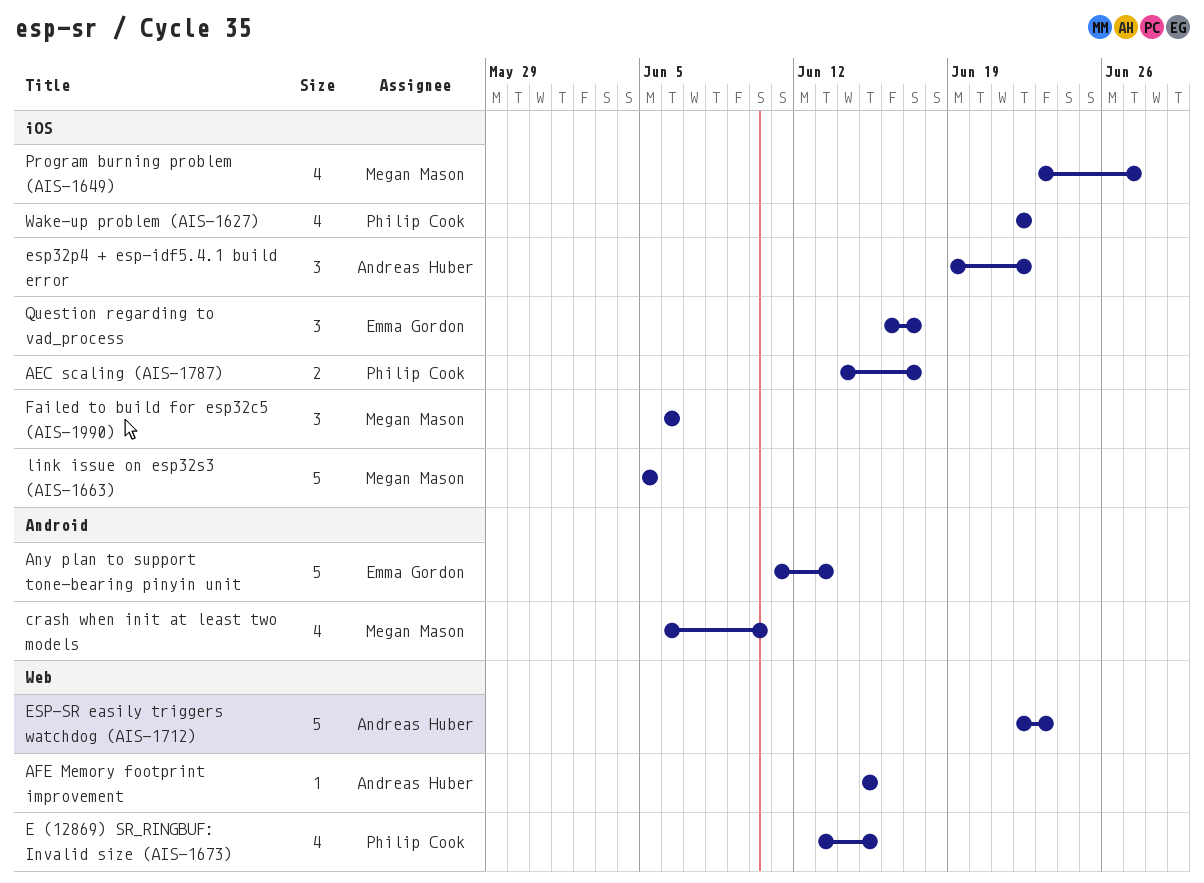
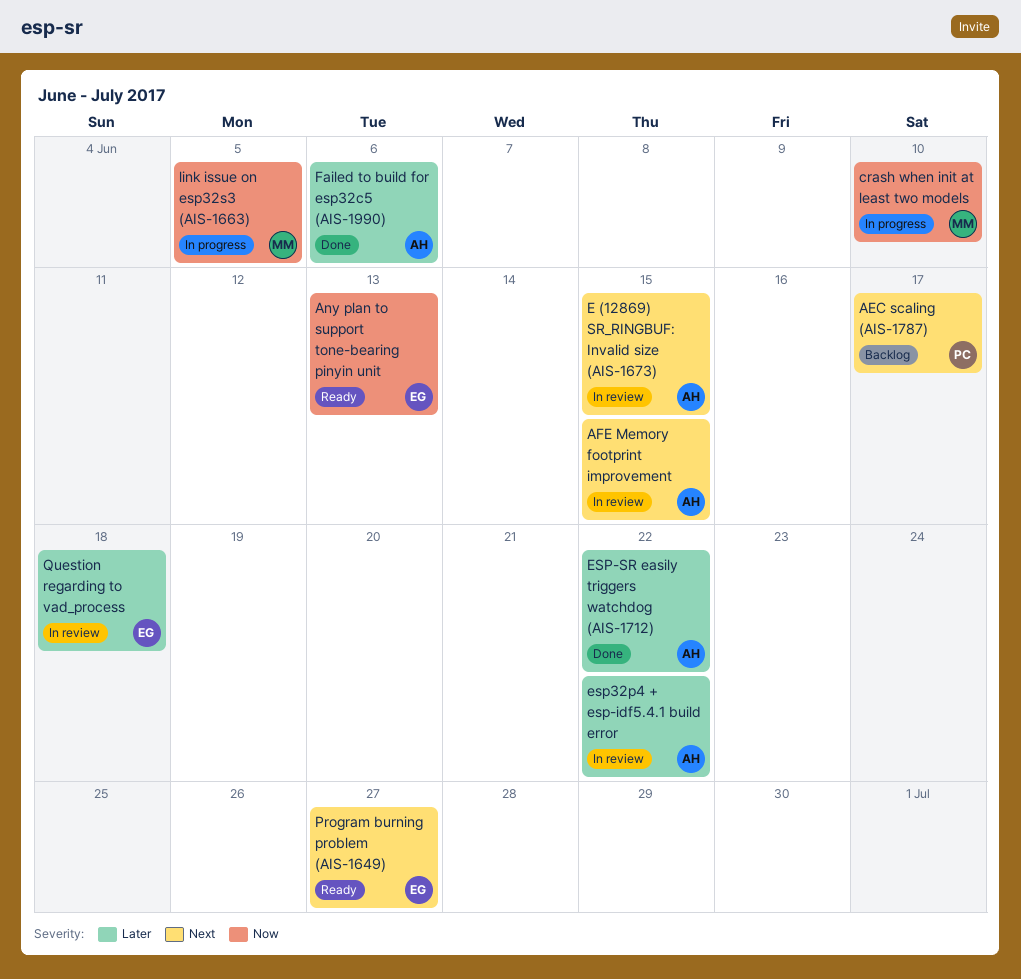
E (12869) SR_RINGBUF: Invalid size (AIS-1673), owner: Philip Cook -> Andreas Huber
ESP-SR easily triggers watchdog (AIS-1712), due: Jun 23 -> Jun 22
Failed to build for esp32c5 (AIS-1990), owner: Megan Mason -> Andreas Huber
Program burning problem (AIS-1649), owner: Megan Mason -> Emma Gordon
Question regarding to vad_process, due: Jun 17 -> Jun 18
Wake-up problem (AIS-1627): present -> none

